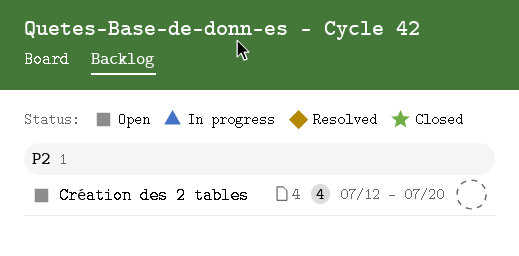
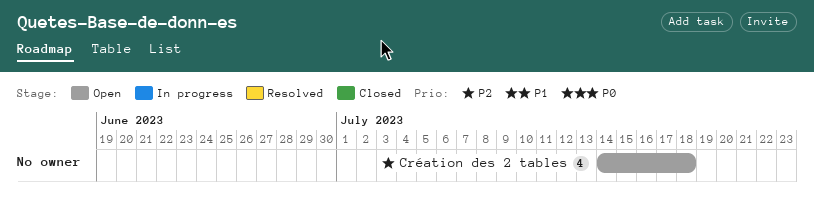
Création des 2 tables, start: Jul 12 -> Jul 14
Création des 2 tables, due: Jul 20 -> Jul 18

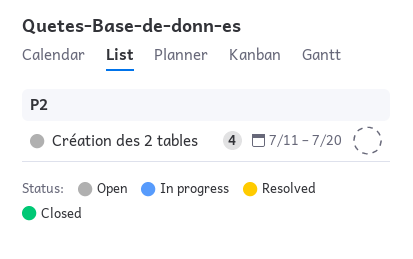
Création des 2 tables, start: Jul 14 -> Jul 11
Création des 2 tables, due: Jul 18 -> Jul 20

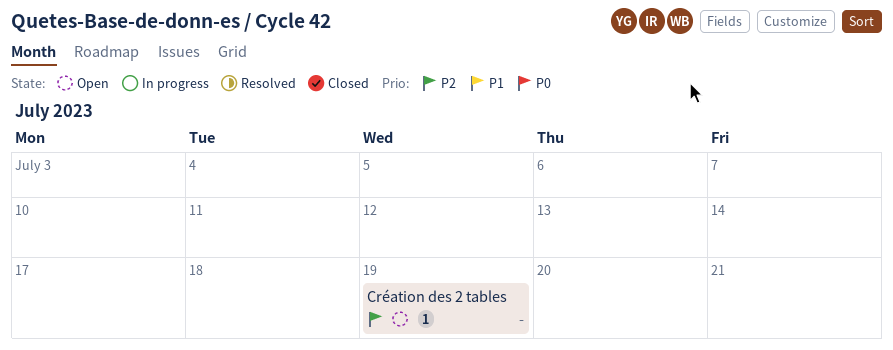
Création des 2 tables, estimate: 4 -> 1
Création des 2 tables, due: Jul 20 -> Jul 19

